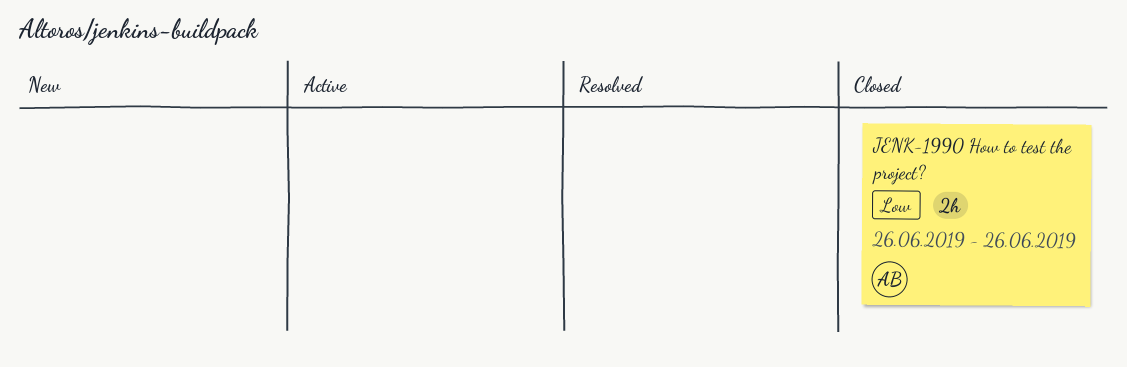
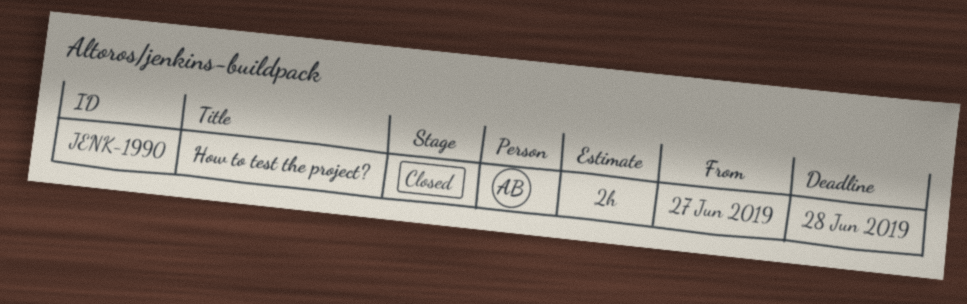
JENK-1990, start: Jun 26 -> Jun 27
JENK-1990, due: Jun 26 -> Jun 28

